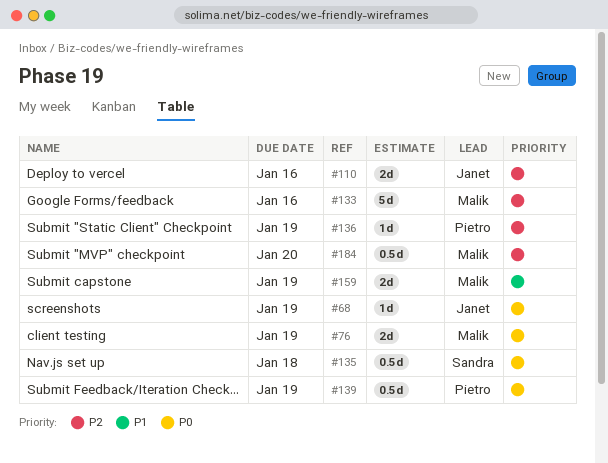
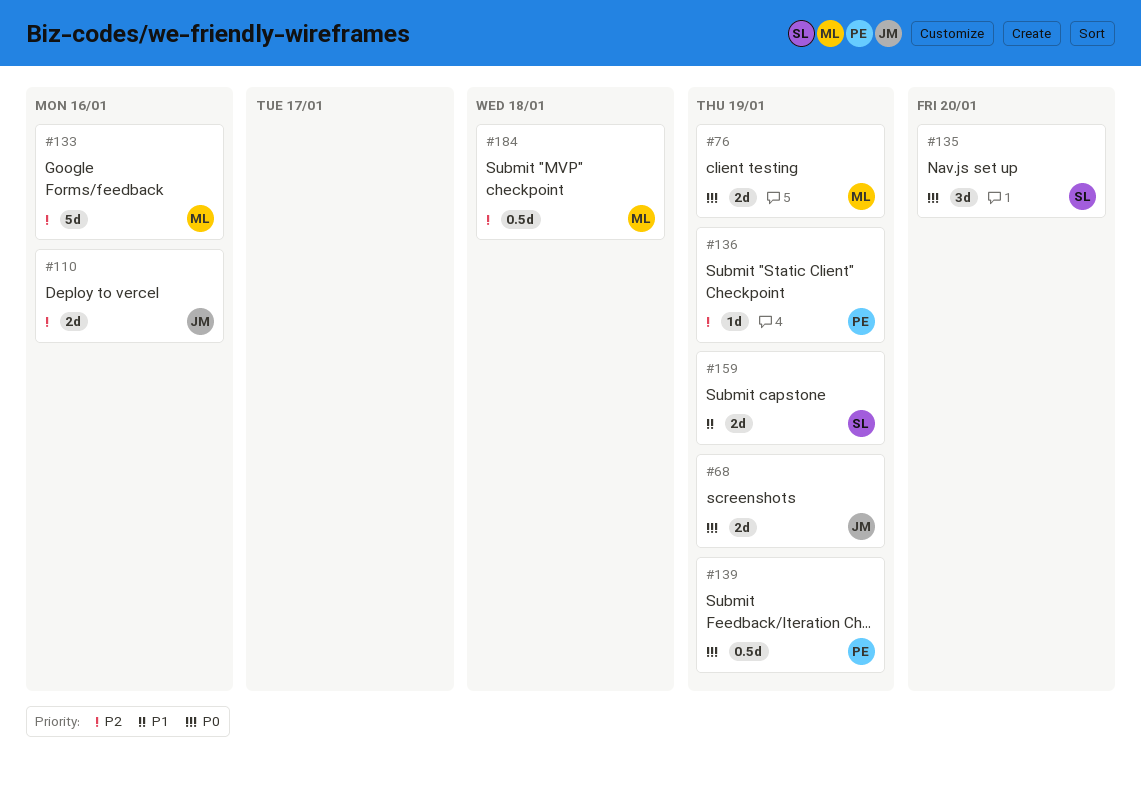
#68, estimate: 1d -> 2d
#135, estimate: 0.5d -> 3d
#135, due: Jan 18 -> Jan 20
#159, owner: Malik -> Sandra
#184, due: Jan 20 -> Jan 18

